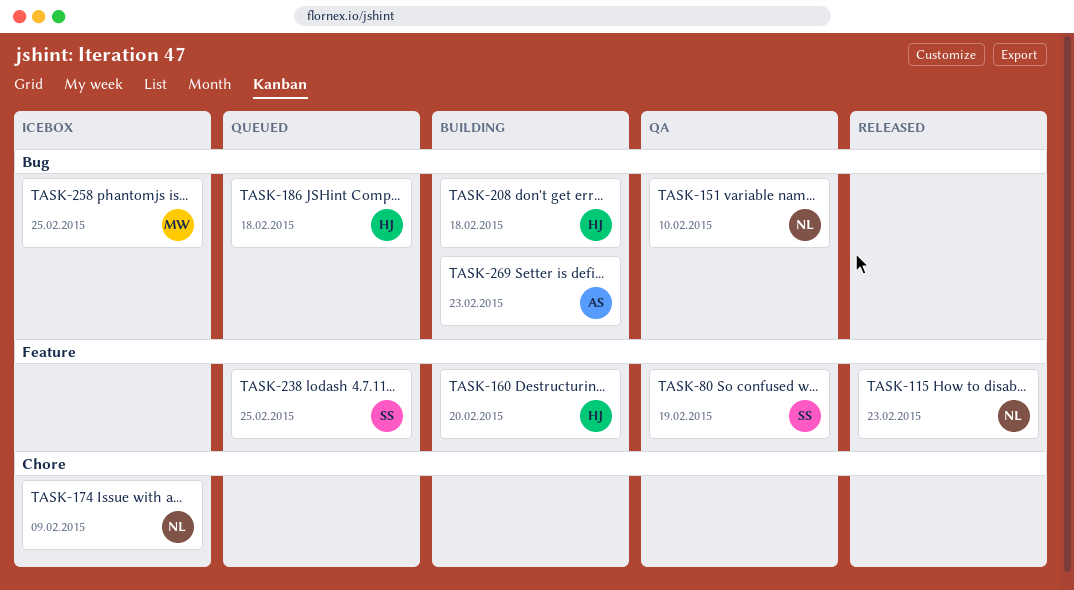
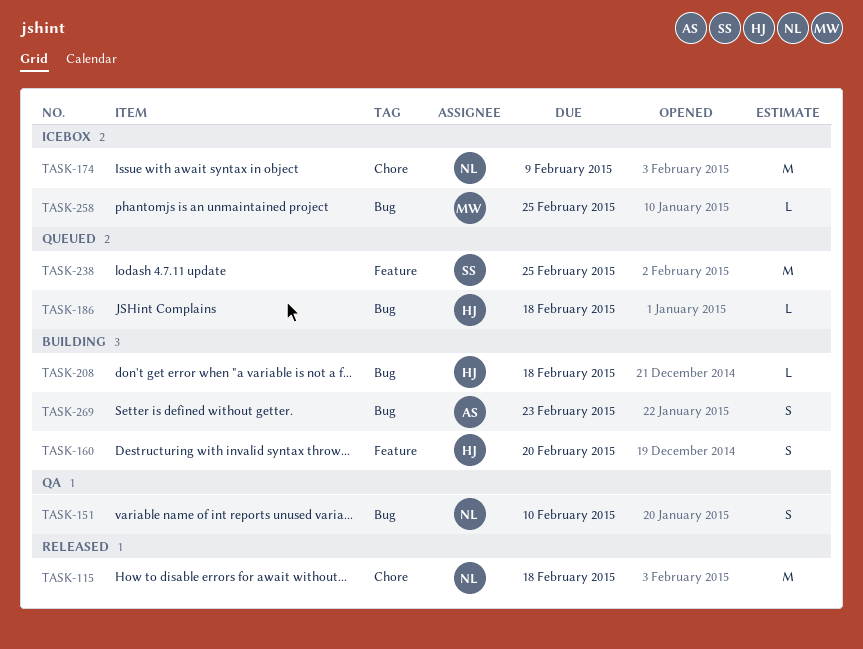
TASK-80: present -> none
TASK-115, label: Feature -> Chore
TASK-115, due: Feb 23 -> Feb 18

